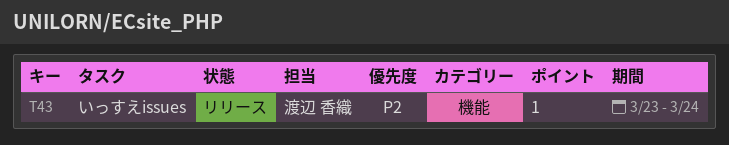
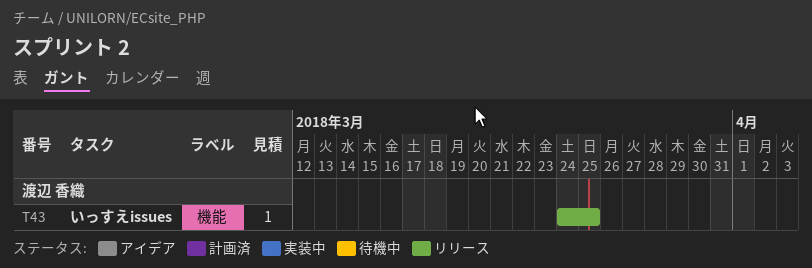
T43, start: Mar 23 -> Mar 24
T43, due: Mar 24 -> Mar 25

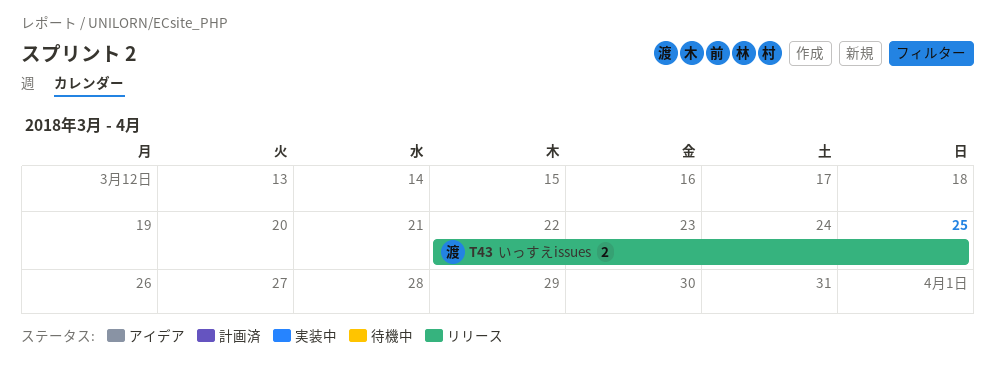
T43, estimate: 1 -> 2
T43, start: Mar 24 -> Mar 22

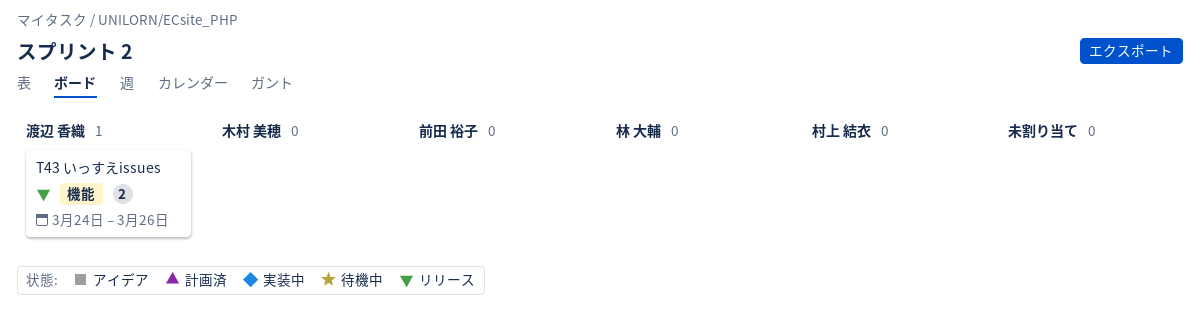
T43, start: Mar 22 -> Mar 24
T43, due: Mar 25 -> Mar 26

